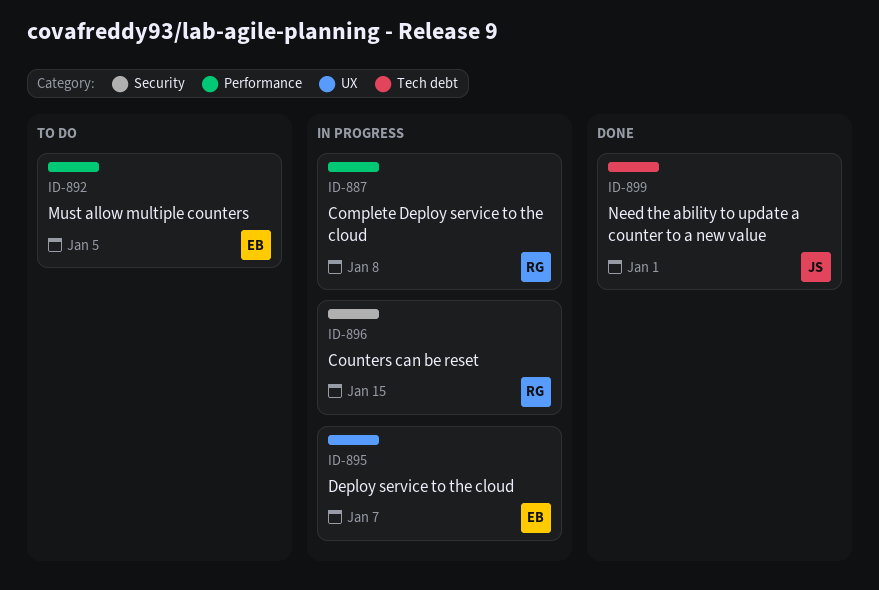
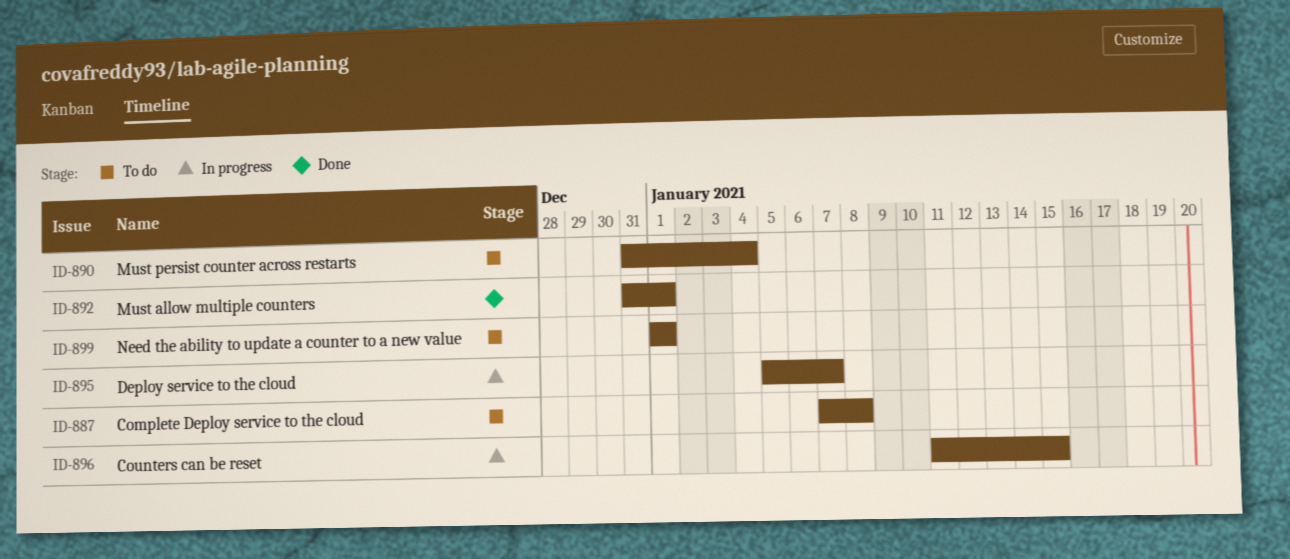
ID-887, status: In progress -> To do
ID-890: none -> present
ID-892, status: To do -> Done
ID-892, due: Jan 5 -> Jan 1
ID-899, status: Done -> To do

